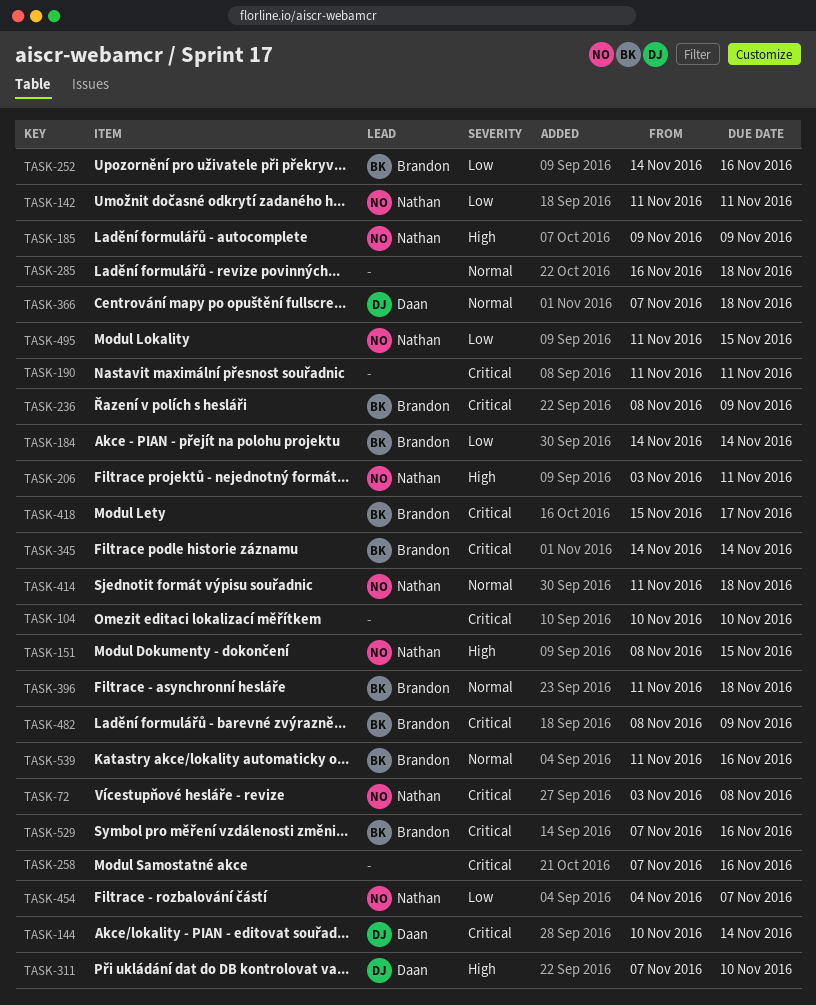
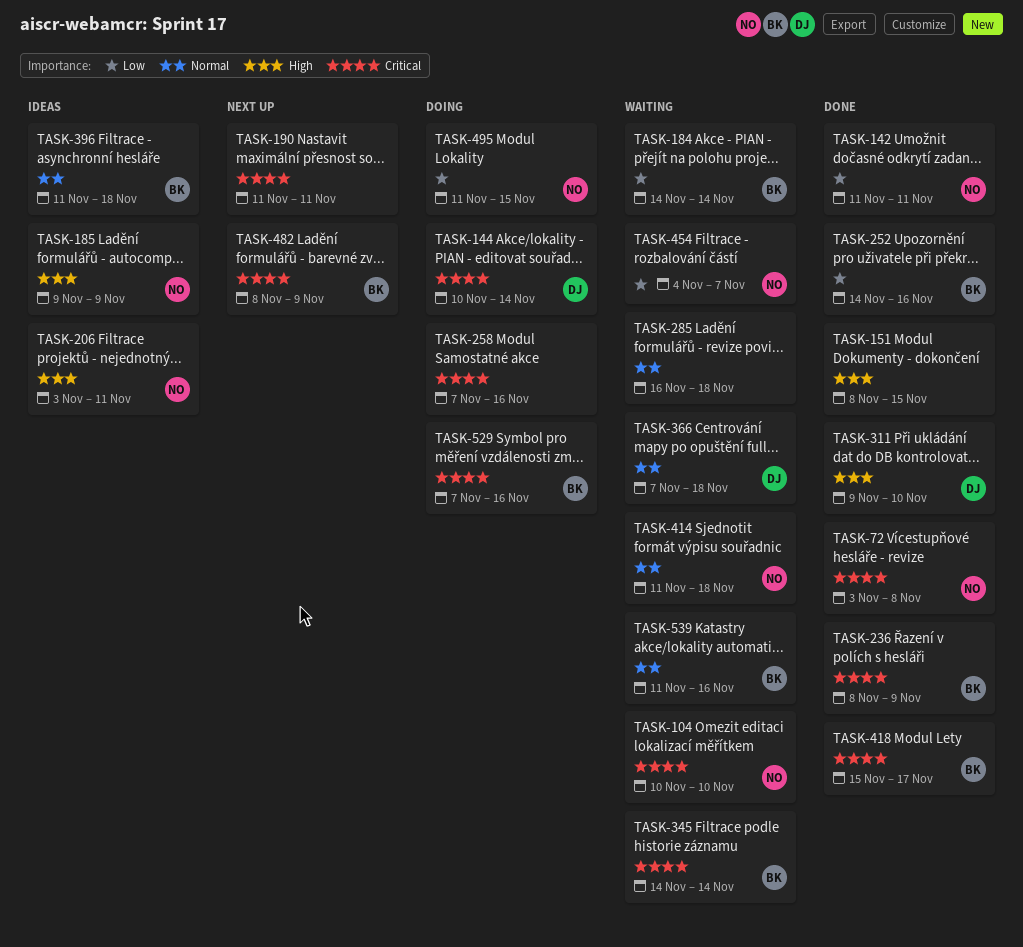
TASK-104, owner: none -> Nathan
TASK-151, owner: Nathan -> none
TASK-311, start: Nov 7 -> Nov 9

